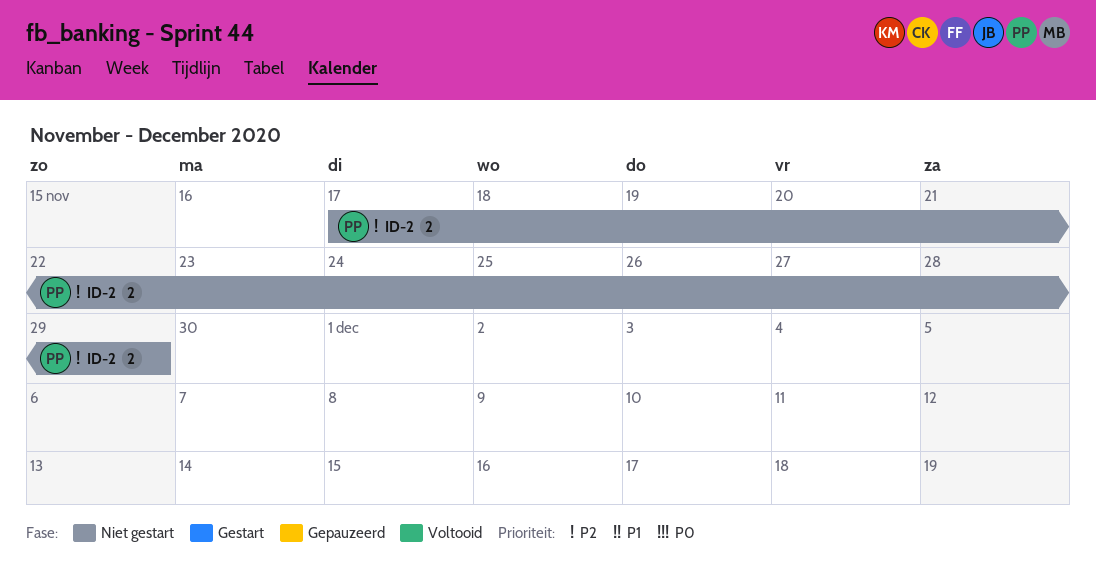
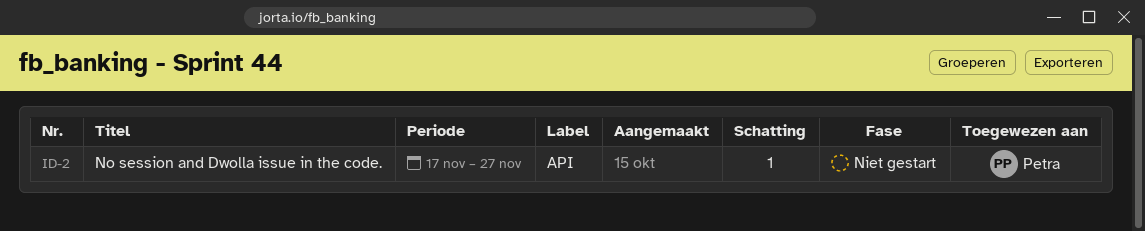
ID-2, estimate: 2 -> 1
ID-2, due: Nov 29 -> Nov 27

